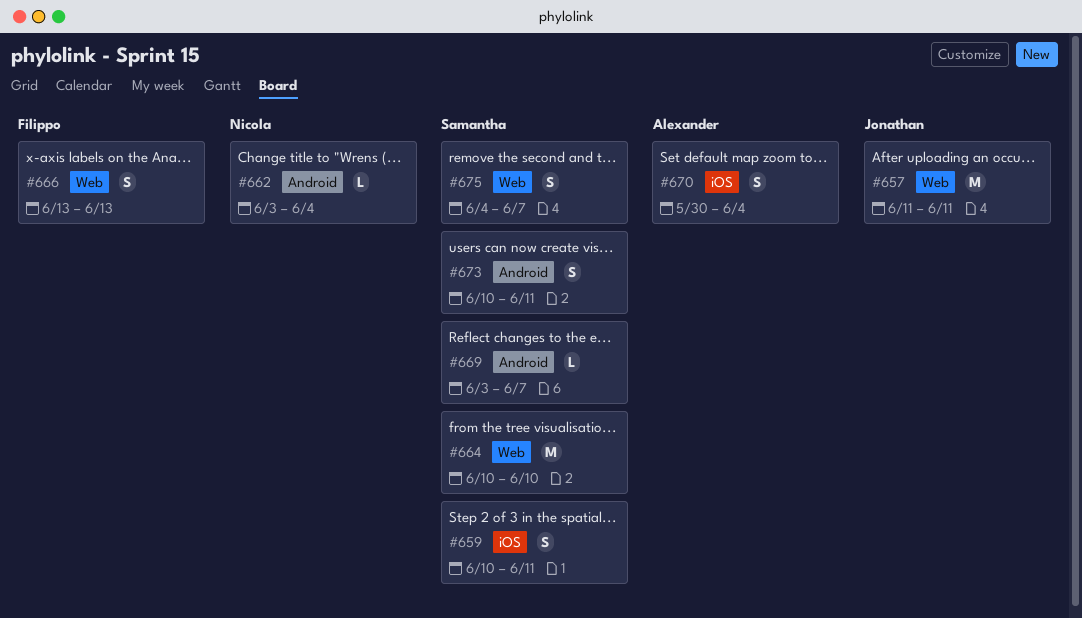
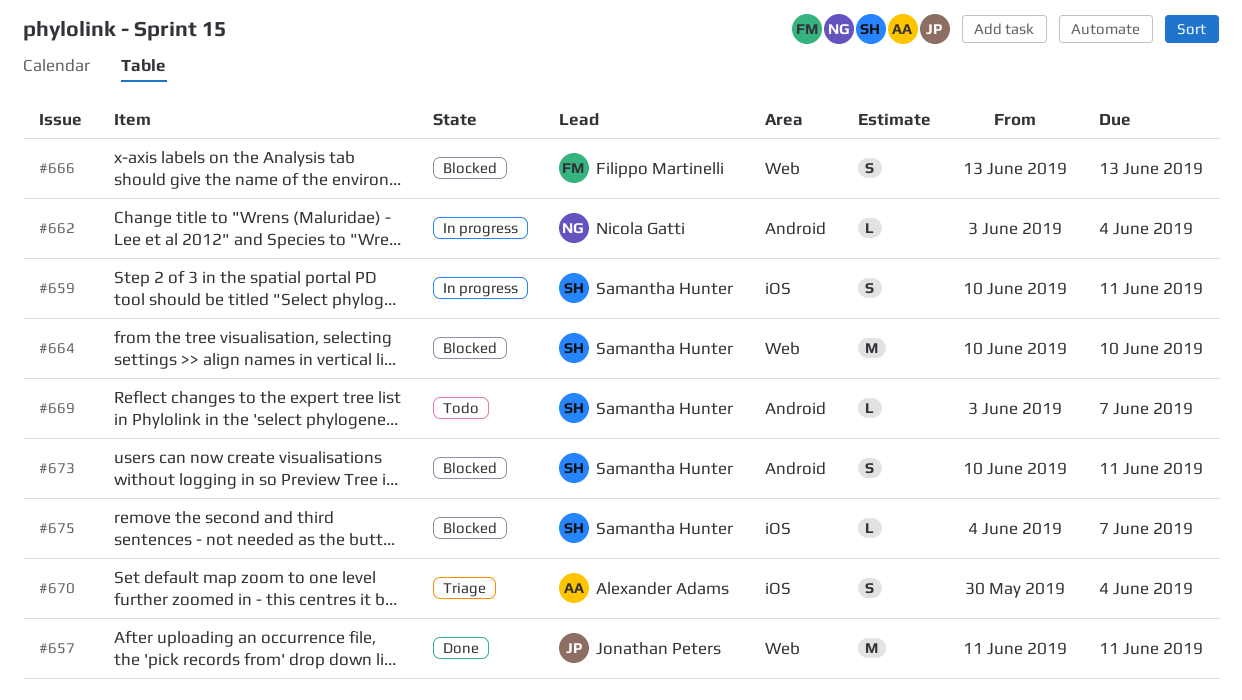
#675, label: Web -> iOS
#675, estimate: S -> L

